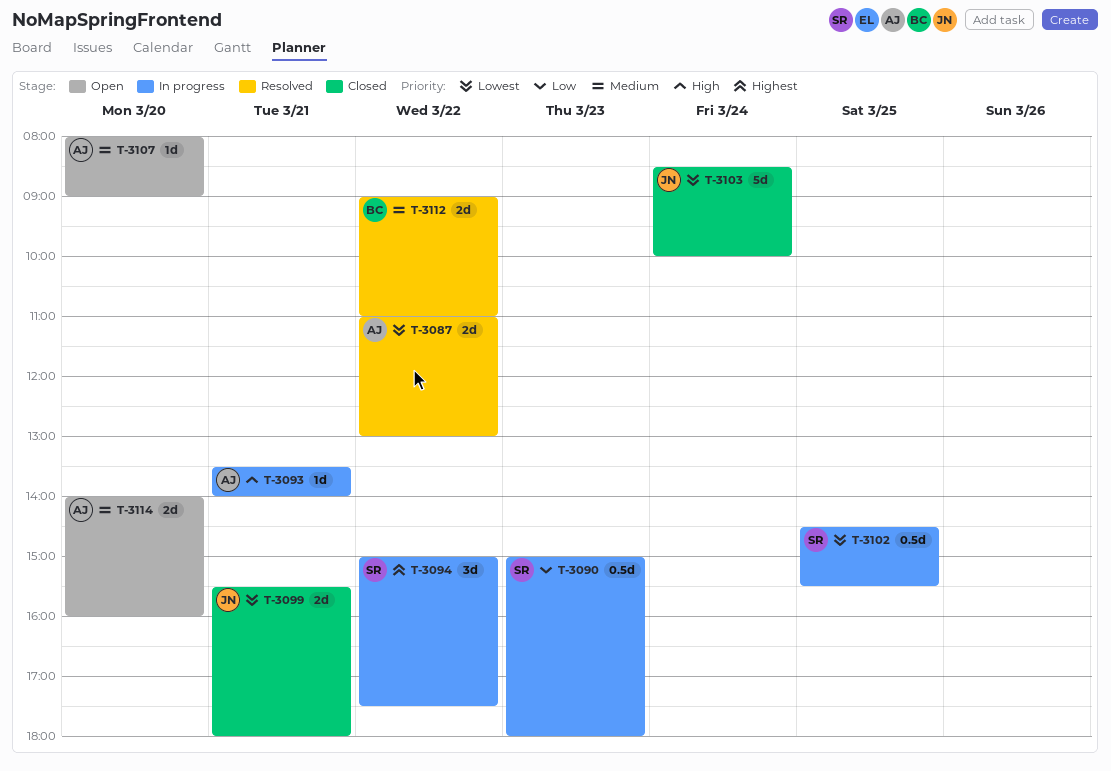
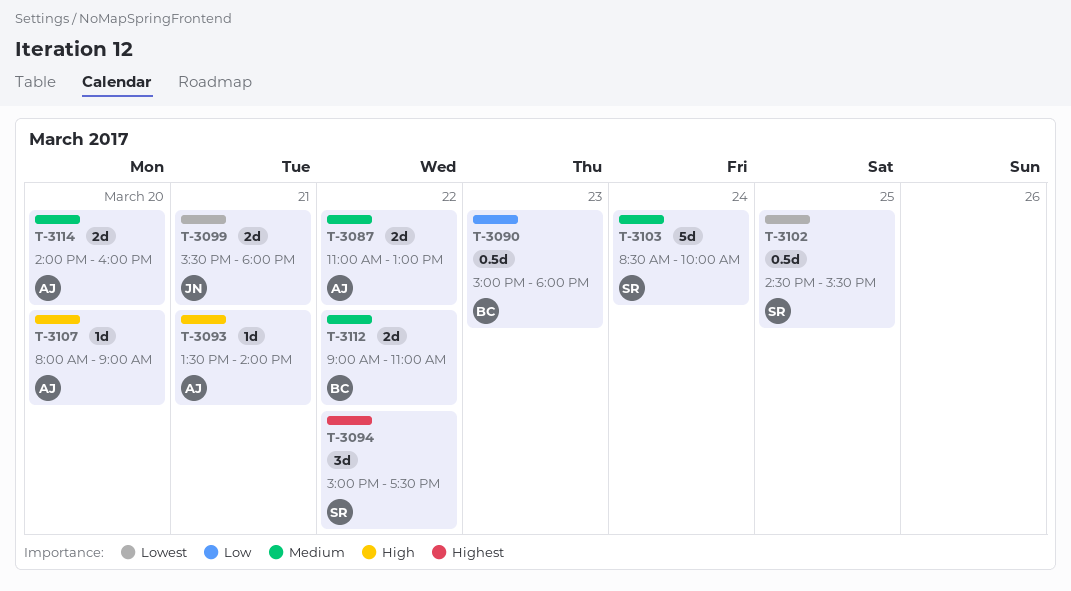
T-3087, priority: Lowest -> Medium
T-3090, owner: SR -> BC
T-3103, owner: JN -> SR
T-3103, priority: Lowest -> Medium
T-3107, priority: Medium -> High

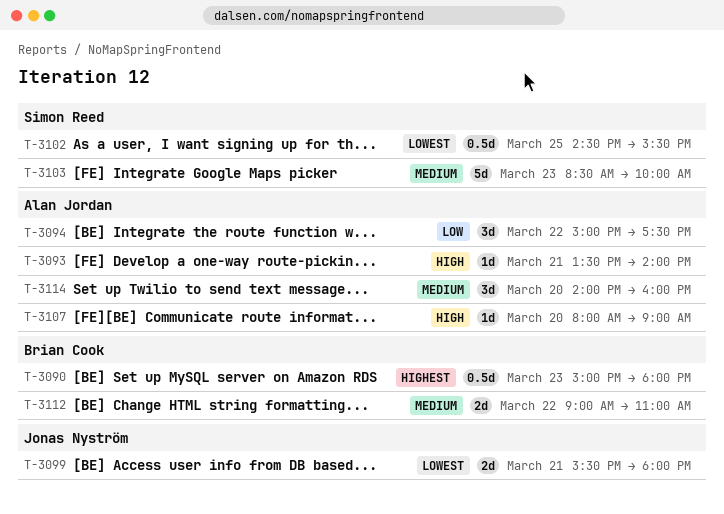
T-3087: present -> none
T-3090, priority: Low -> Highest
T-3094, owner: Simon Reed -> Alan Jordan
T-3094, priority: Highest -> Low
T-3103, day: Mar 24 -> Mar 23
T-3114, estimate: 2d -> 3d

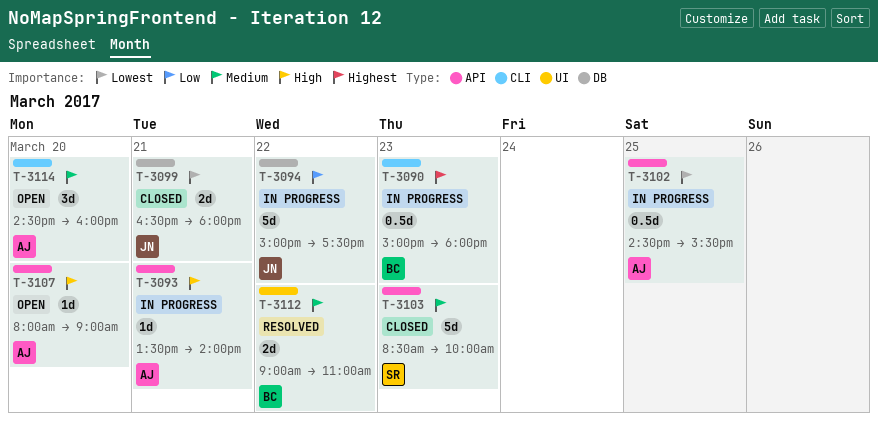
T-3094, owner: Alan Jordan -> Jonas Nyström
T-3094, estimate: 3d -> 5d
T-3099, begins: 15:30 -> 16:30
T-3102, owner: Simon Reed -> Alan Jordan
T-3114, begins: 14:00 -> 14:30

